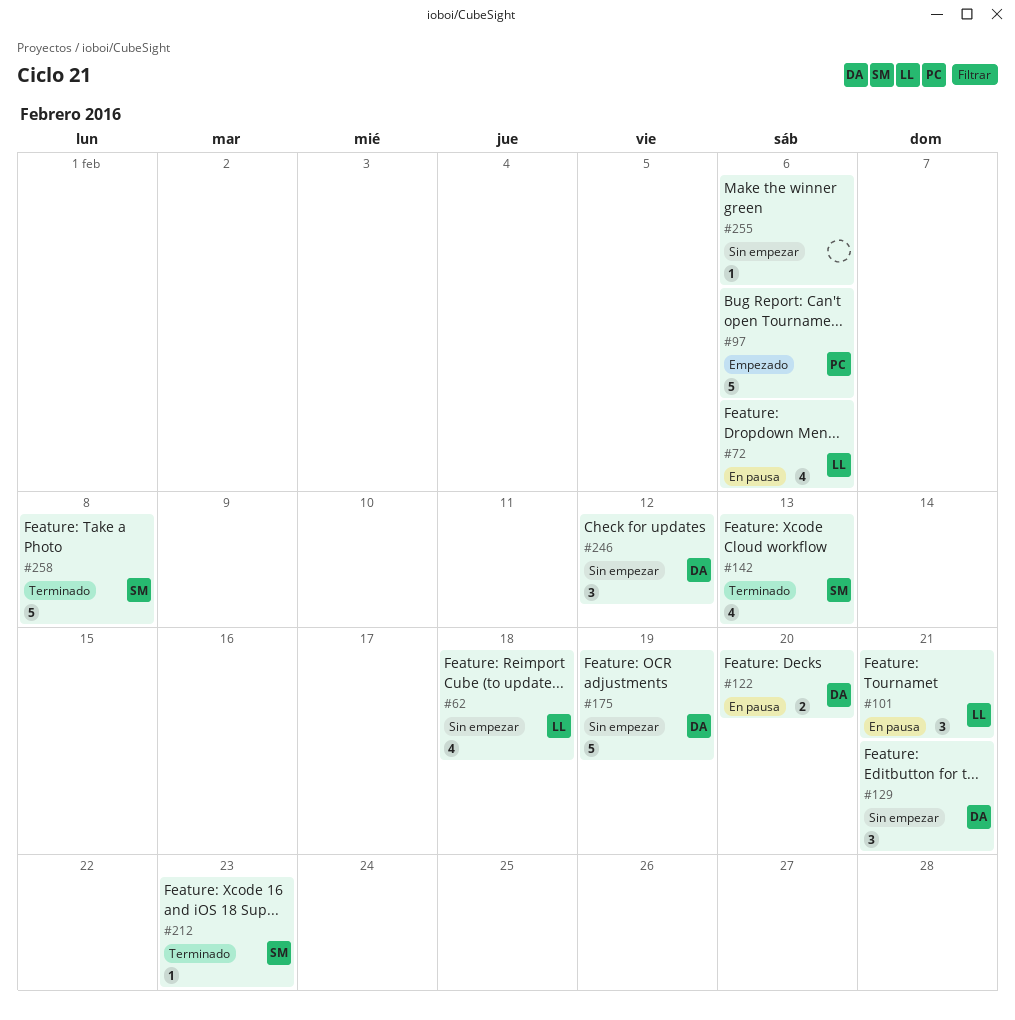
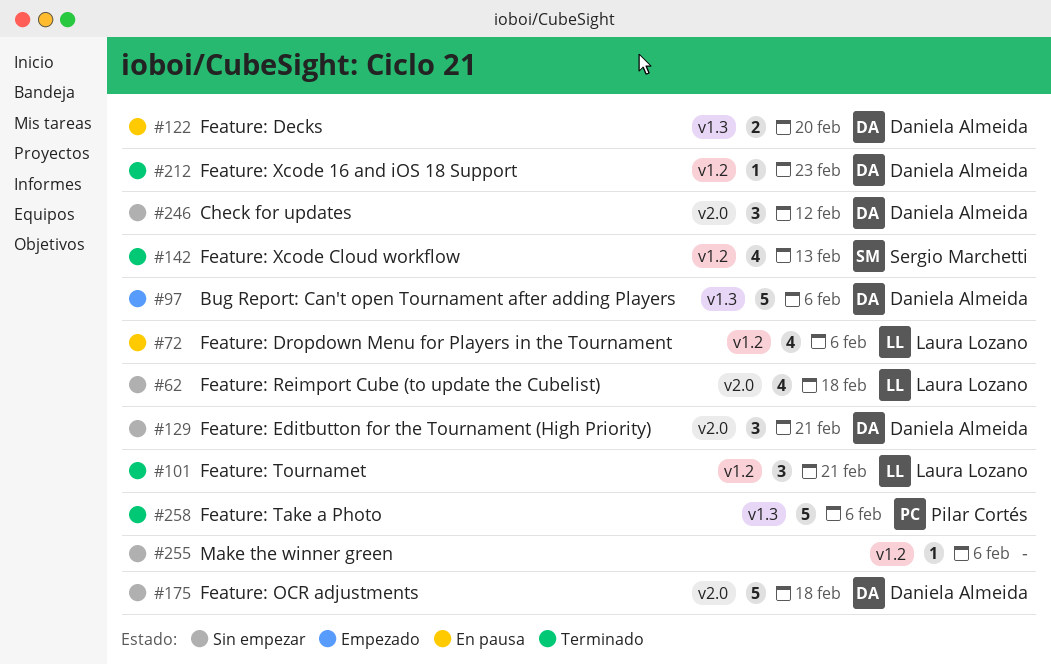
#97, owner: Pilar Cortés -> Daniela Almeida
#101, status: En pausa -> Terminado
#175, due: Feb 19 -> Feb 18
#212, owner: Sergio Marchetti -> Daniela Almeida
#258, owner: Sergio Marchetti -> Pilar Cortés
#258, due: Feb 8 -> Feb 6

